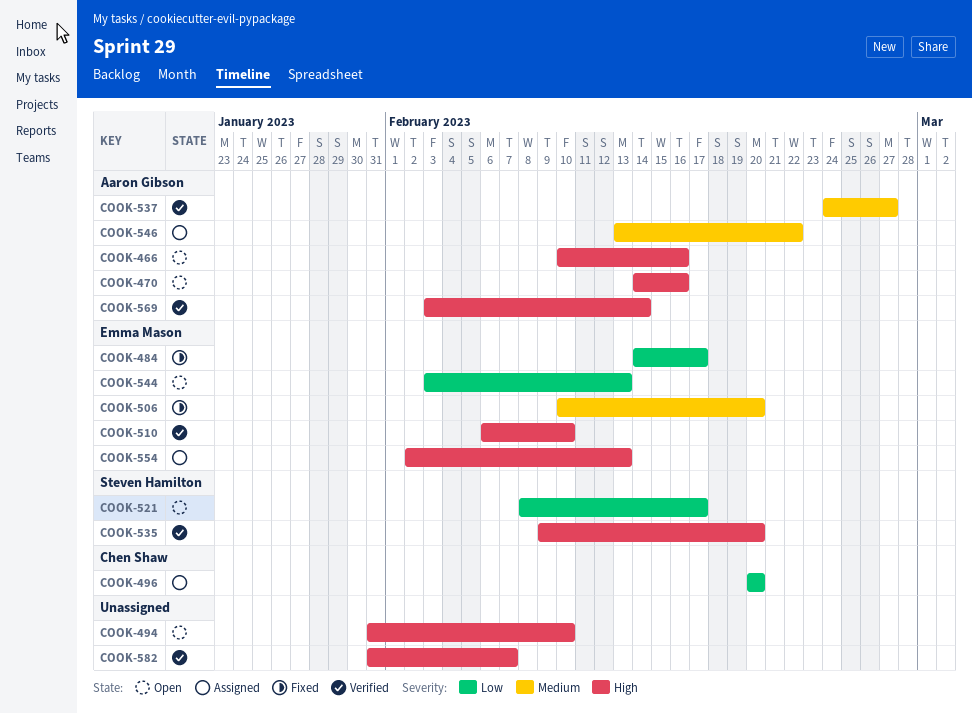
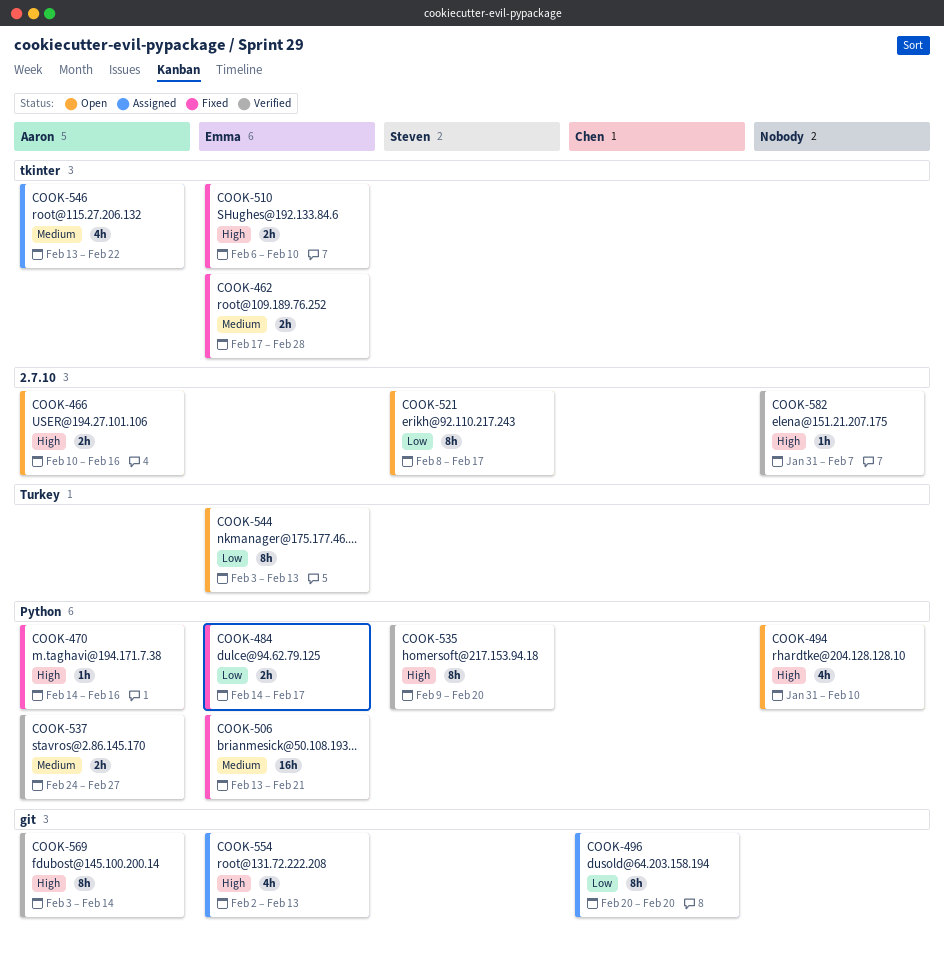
COOK-462: none -> present
COOK-470, status: Open -> Fixed
COOK-506, start: Feb 10 -> Feb 13
COOK-506, due: Feb 20 -> Feb 21
COOK-510, status: Verified -> Fixed

